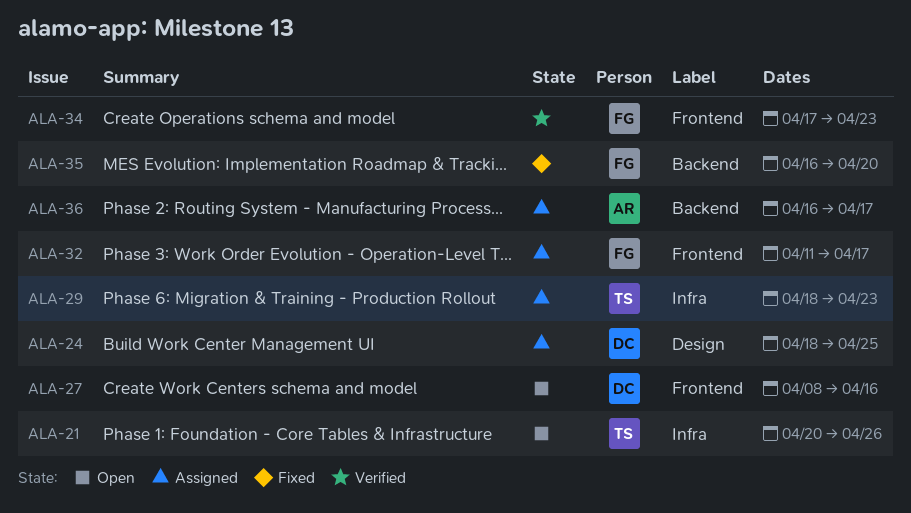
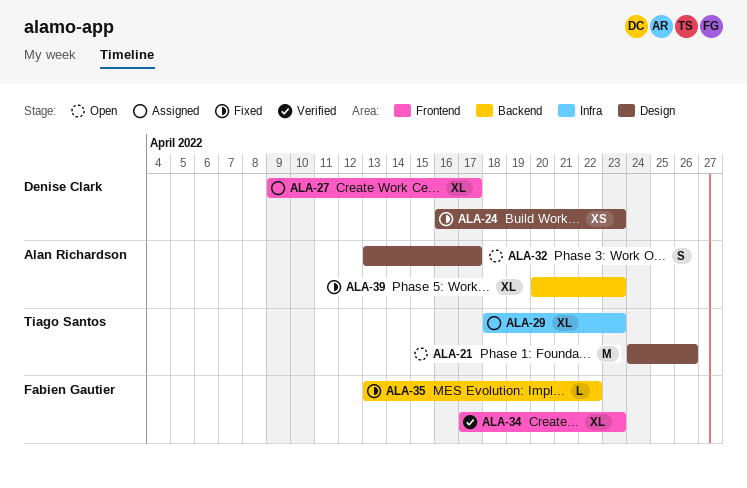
ALA-21, label: Infra -> Design
ALA-21, start: Apr 20 -> Apr 24
ALA-24, status: Assigned -> Fixed
ALA-24, start: Apr 18 -> Apr 16
ALA-24, due: Apr 25 -> Apr 23
ALA-27, status: Open -> Assigned
ALA-27, start: Apr 8 -> Apr 9
ALA-27, due: Apr 16 -> Apr 17
ALA-32, status: Assigned -> Open
ALA-32, owner: Fabien Gautier -> Alan Richardson
ALA-32, label: Frontend -> Design
ALA-32, start: Apr 11 -> Apr 13
ALA-35, start: Apr 16 -> Apr 13
ALA-35, due: Apr 20 -> Apr 22
ALA-36: present -> none
ALA-39: none -> present

